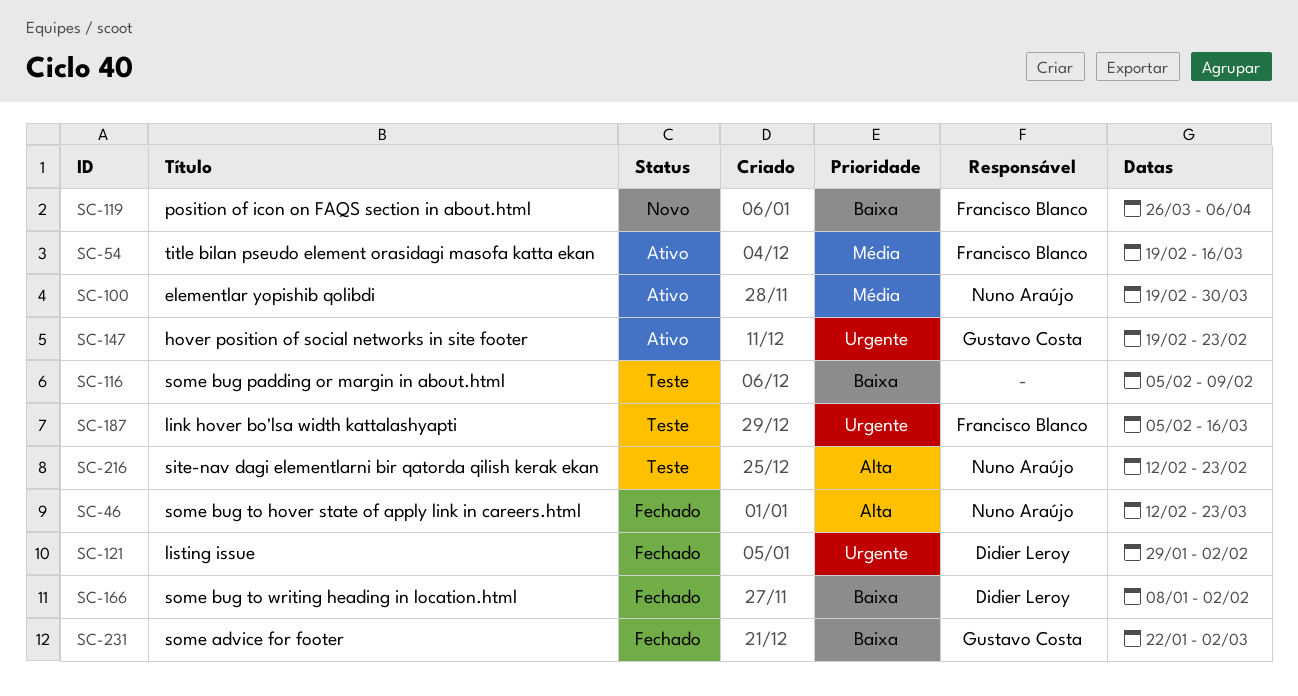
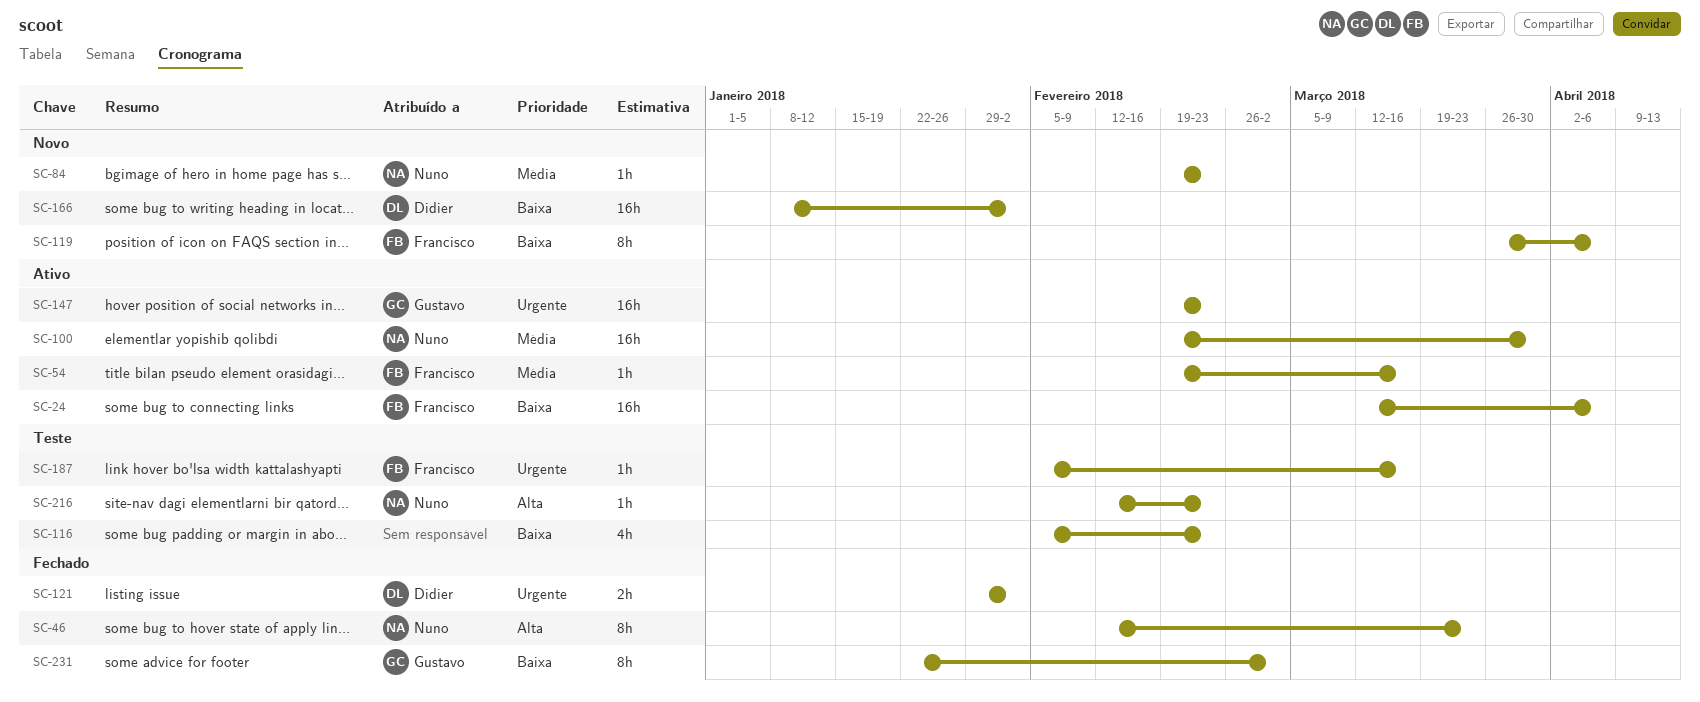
SC-24: none -> present
SC-84: none -> present
SC-116, due: Feb 9 -> Feb 23
SC-166, status: Fechado -> Novo

